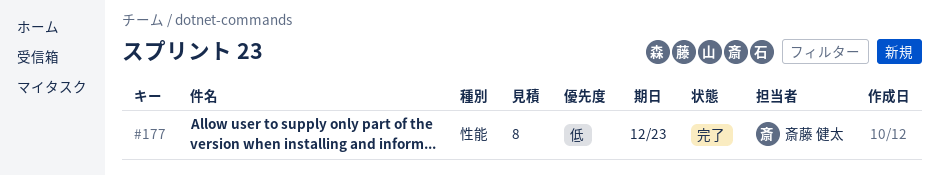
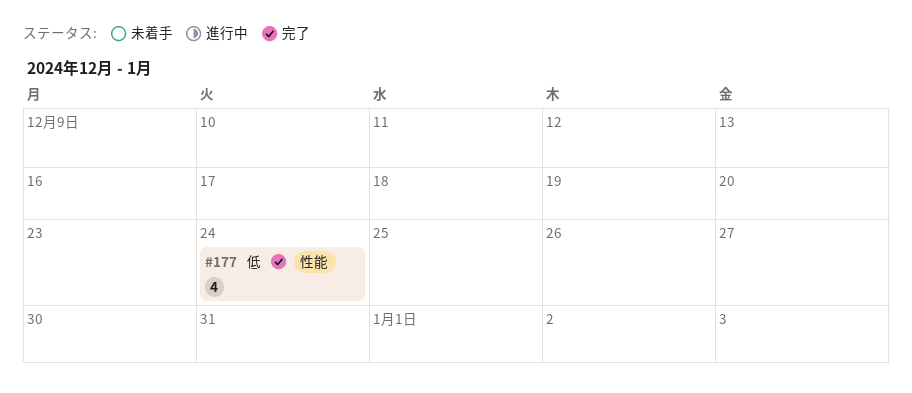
#177, estimate: 8 -> 4
#177, due: Dec 23 -> Dec 24

